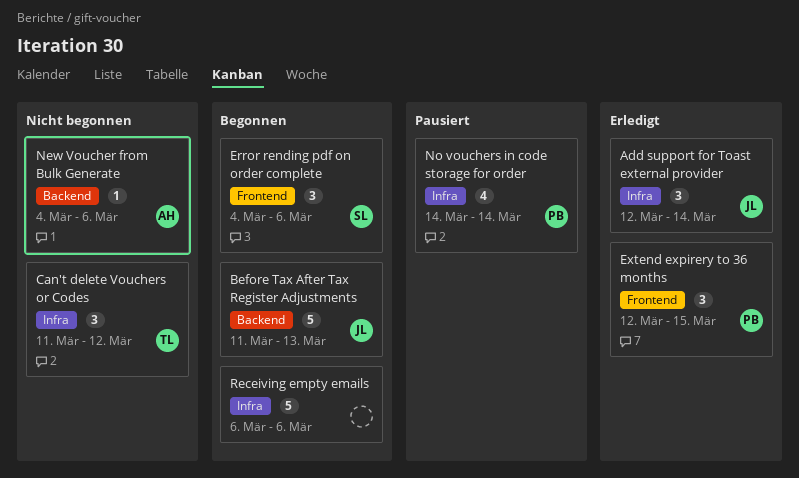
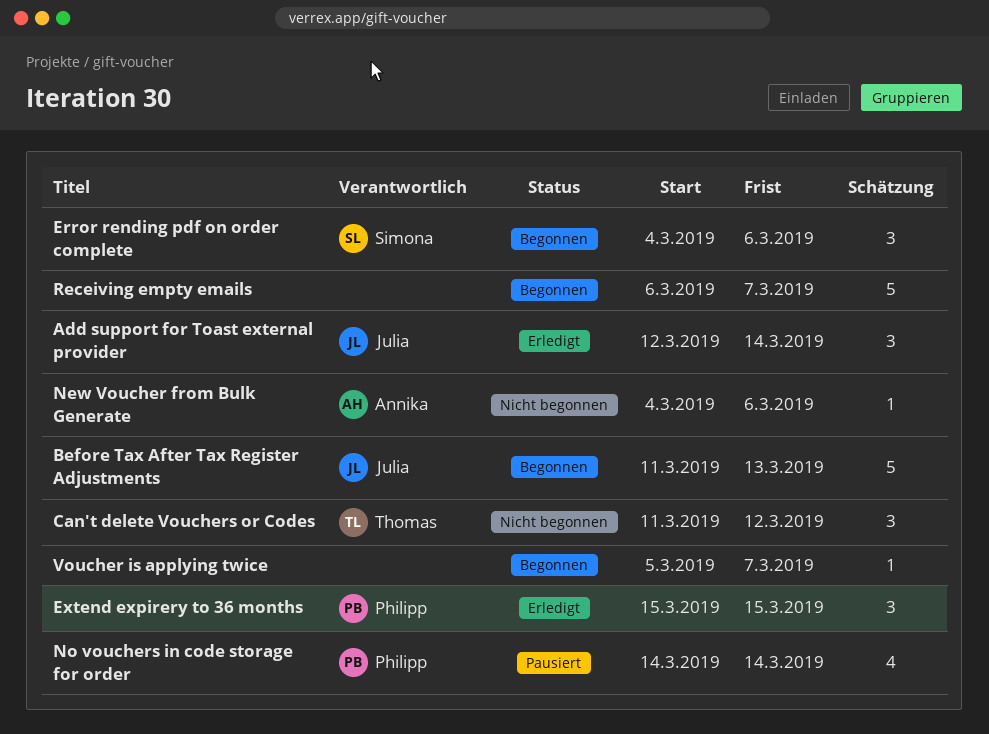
Extend expirery to 36 months, start: Mar 12 -> Mar 15
Receiving empty emails, due: Mar 6 -> Mar 7
Voucher is applying twice: none -> present

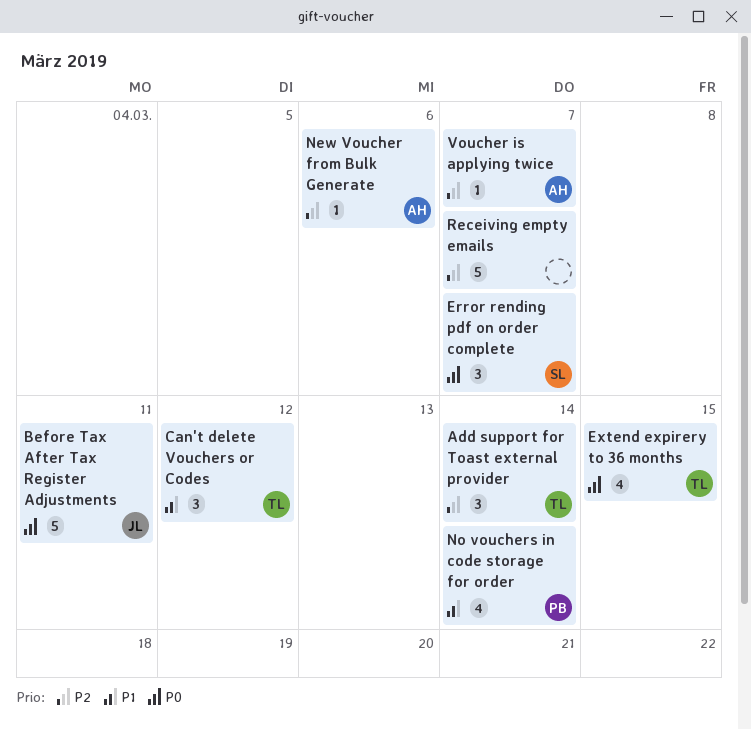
Add support for Toast external provider, owner: Julia -> Thomas
Before Tax After Tax Register Adjustments, due: Mar 13 -> Mar 11
Error rending pdf on order complete, due: Mar 6 -> Mar 7
Extend expirery to 36 months, owner: Philipp -> Thomas
Extend expirery to 36 months, estimate: 3 -> 4
Voucher is applying twice, owner: none -> Annika

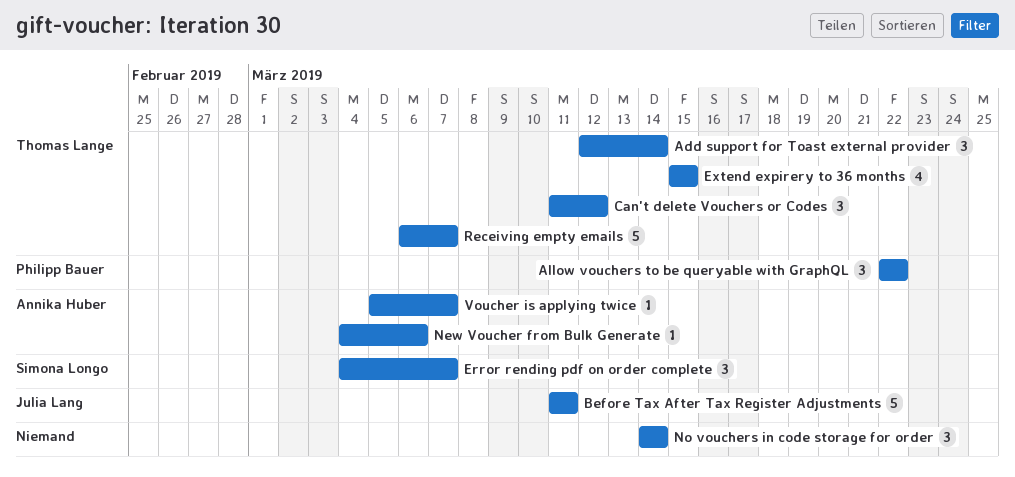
Allow vouchers to be queryable with GraphQL: none -> present
No vouchers in code storage for order, owner: Philipp Bauer -> none
No vouchers in code storage for order, estimate: 4 -> 3
Receiving empty emails, owner: none -> Thomas Lange

